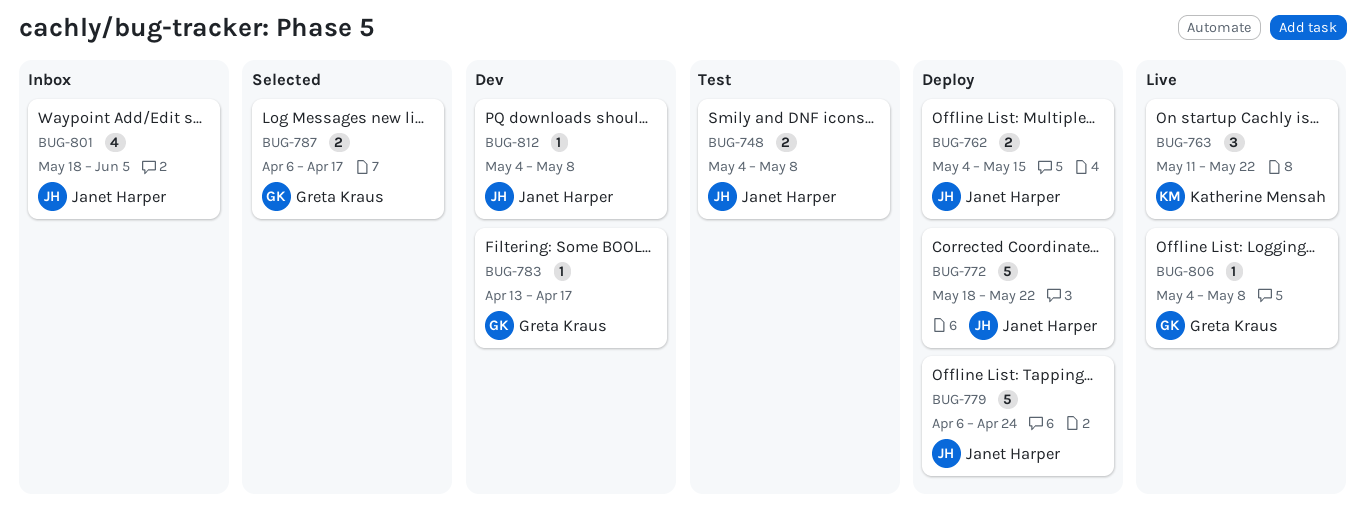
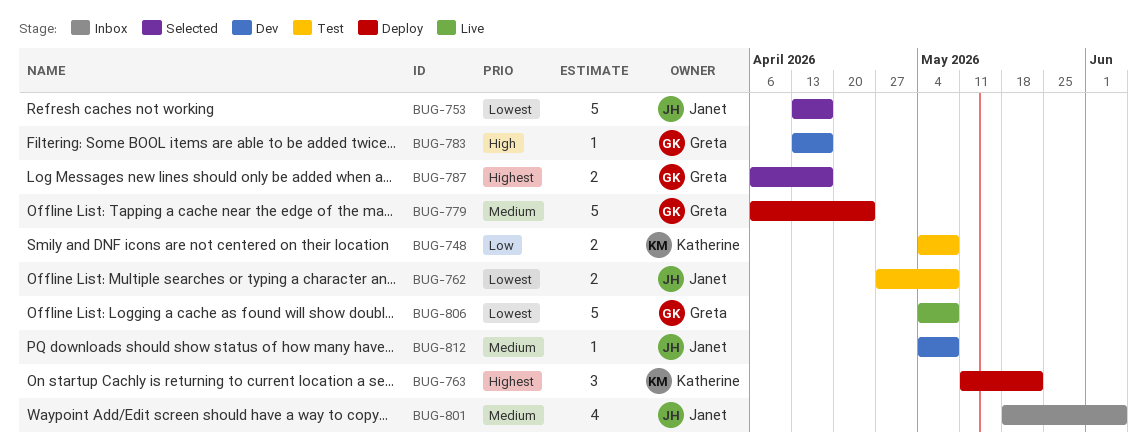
BUG-748, owner: Janet Harper -> Katherine Mensah
BUG-753: none -> present
BUG-762, status: Deploy -> Test
BUG-762, start: May 4 -> Apr 27
BUG-762, due: May 15 -> May 8
BUG-763, status: Live -> Deploy
BUG-772: present -> none
BUG-779, owner: Janet Harper -> Greta Kraus
BUG-806, estimate: 1 -> 5

